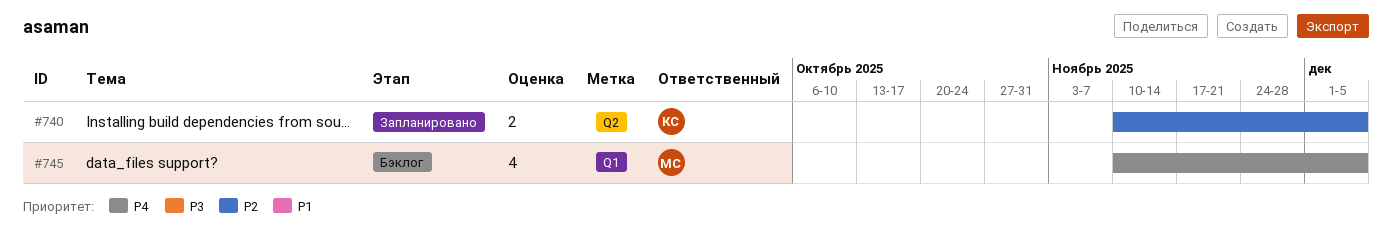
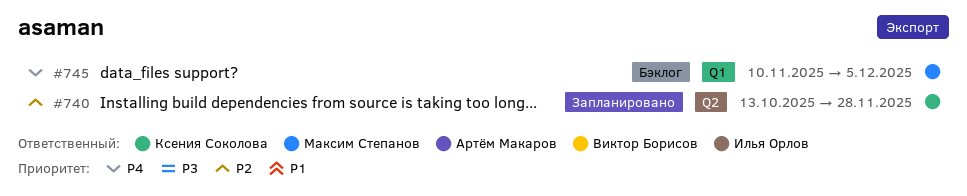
#740, start: Nov 10 -> Oct 13
#740, due: Dec 5 -> Nov 28

